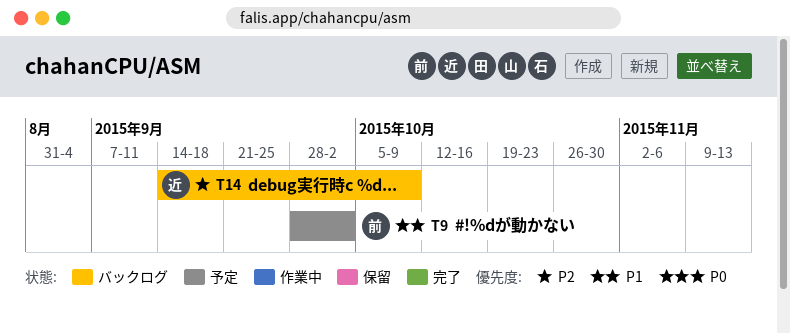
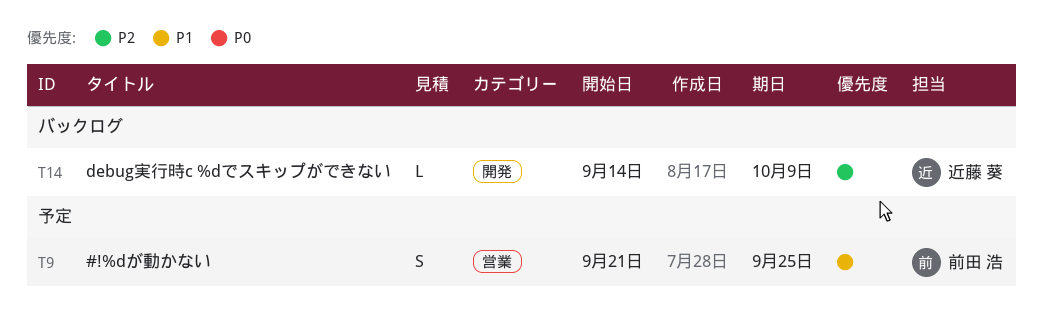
T9, start: Sep 28 -> Sep 21
T9, due: Oct 2 -> Sep 25

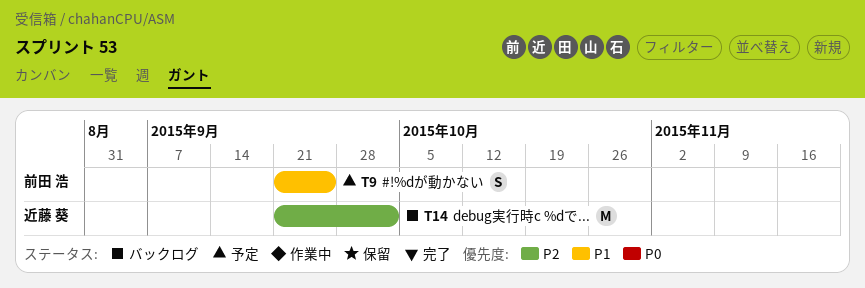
T14, estimate: L -> M
T14, start: Sep 14 -> Sep 21
T14, due: Oct 9 -> Oct 2

